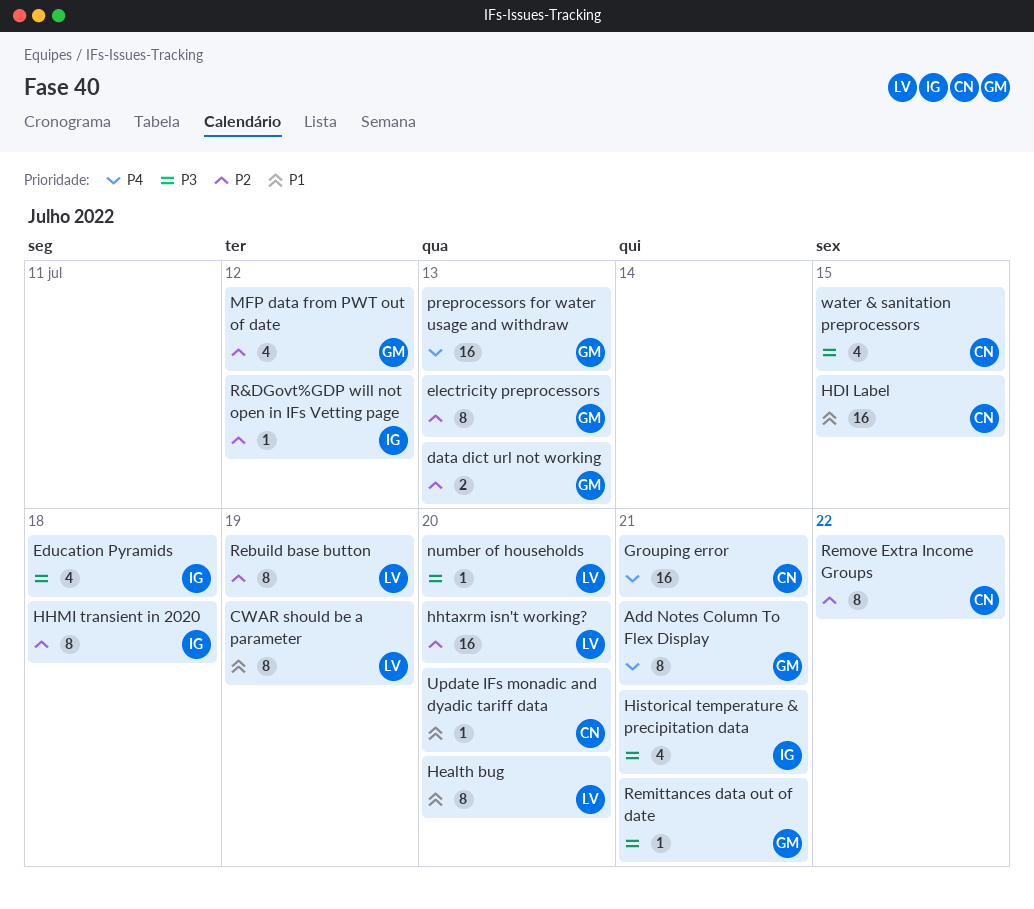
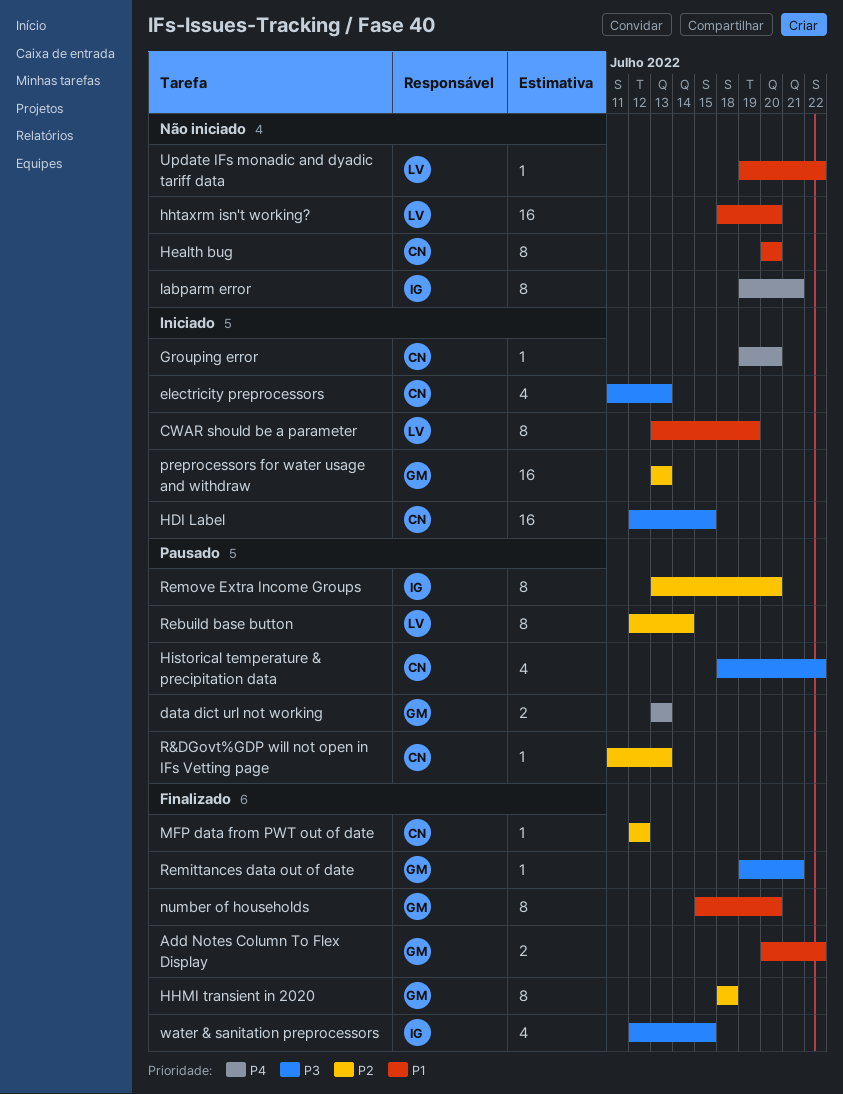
Add Notes Column To Flex Display, priority: P4 -> P1
Add Notes Column To Flex Display, estimate: 8 -> 2
Add Notes Column To Flex Display, due: Jul 21 -> Jul 22
data dict url not working, priority: P2 -> P4
Education Pyramids: present -> none
electricity preprocessors, owner: GM -> CN
electricity preprocessors, priority: P2 -> P3
electricity preprocessors, estimate: 8 -> 4
Grouping error, estimate: 16 -> 1
Grouping error, due: Jul 21 -> Jul 20
HDI Label, priority: P1 -> P3
Health bug, owner: LV -> CN
HHMI transient in 2020, owner: IG -> GM
hhtaxrm isn't working?, priority: P2 -> P1
Historical temperature & precipitation data, owner: IG -> CN
Historical temperature & precipitation data, due: Jul 21 -> Jul 22
labparm error: none -> present
MFP data from PWT out of date, owner: GM -> CN
MFP data from PWT out of date, estimate: 4 -> 1
number of households, owner: LV -> GM
number of households, priority: P3 -> P1
number of households, estimate: 1 -> 8
preprocessors for water usage and withdraw, priority: P4 -> P2
R&DGovt%GDP will not open in IFs Vetting page, owner: IG -> CN
R&DGovt%GDP will not open in IFs Vetting page, due: Jul 12 -> Jul 13
Rebuild base button, due: Jul 19 -> Jul 14
Remove Extra Income Groups, owner: CN -> IG
Remove Extra Income Groups, due: Jul 22 -> Jul 20
Update IFs monadic and dyadic tariff data, owner: CN -> LV
Update IFs monadic and dyadic tariff data, due: Jul 20 -> Jul 22
water & sanitation preprocessors, owner: CN -> IG

